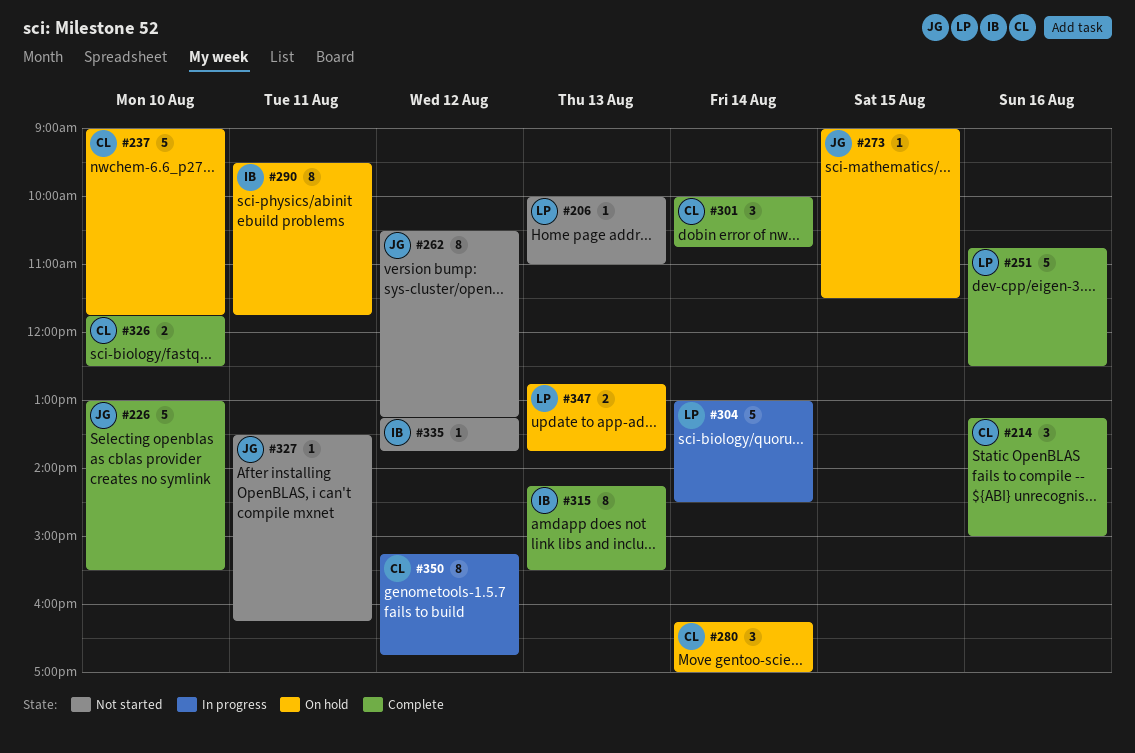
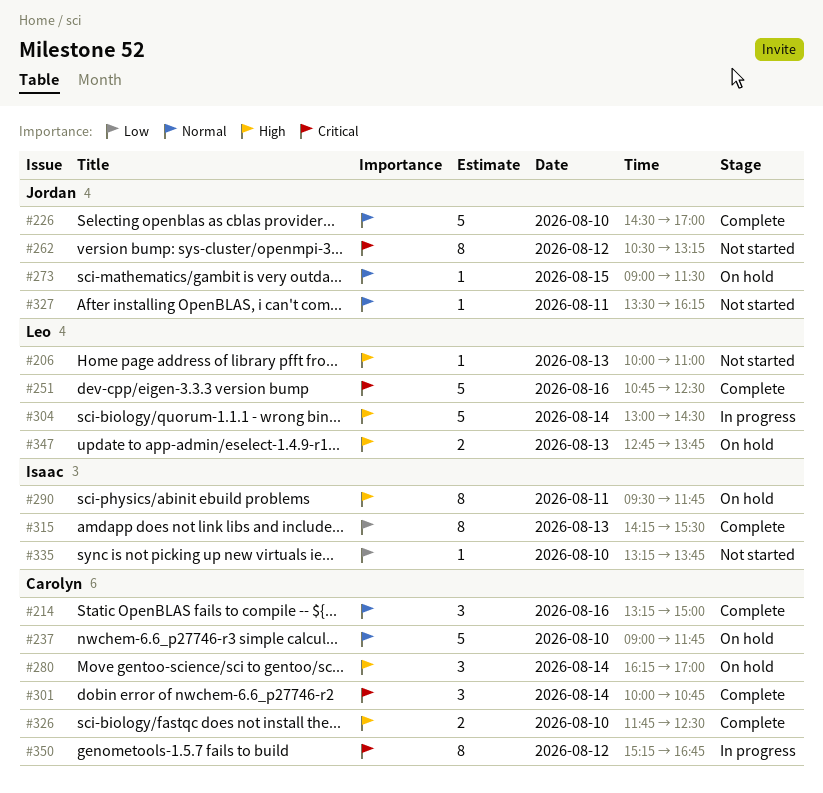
#226, begins: 13:00 -> 14:30
#226, ends: 15:30 -> 17:00
#335, day: Aug 12 -> Aug 10

